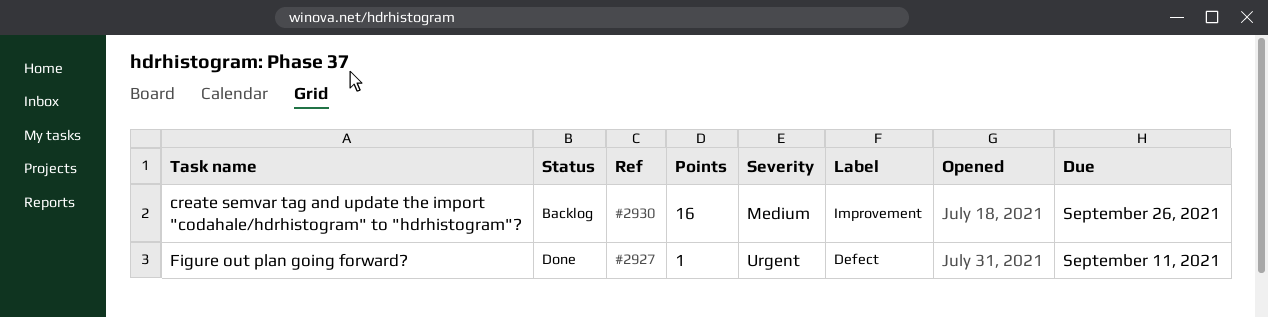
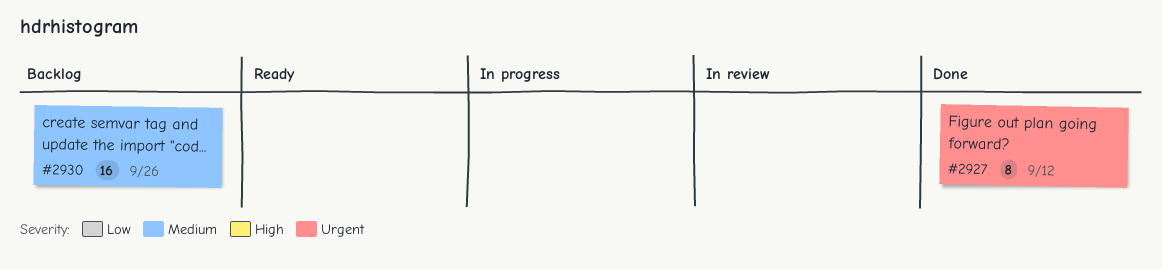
#2927, estimate: 1 -> 8
#2927, due: Sep 11 -> Sep 12

